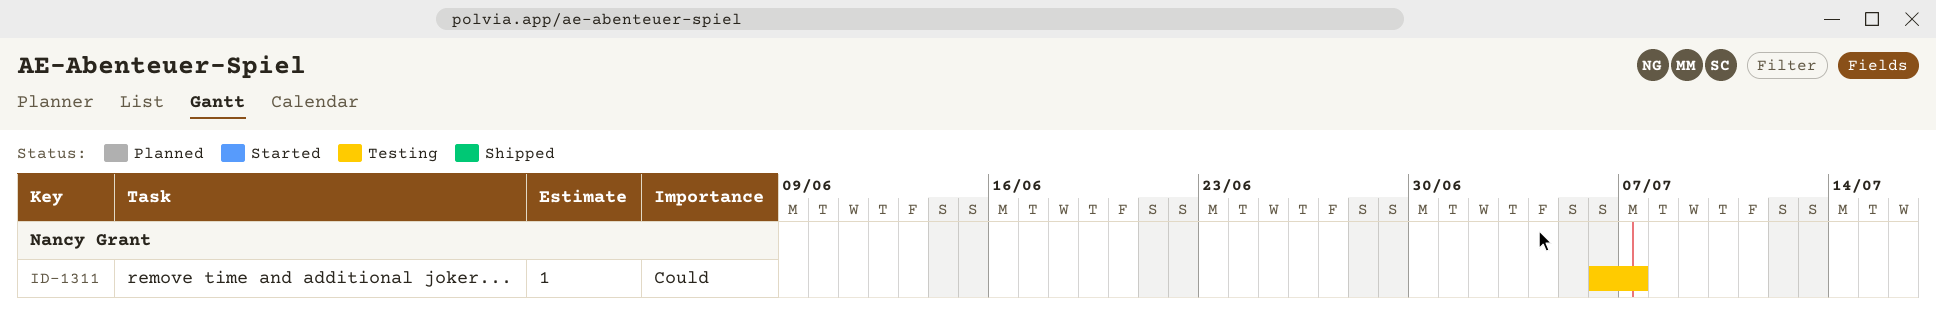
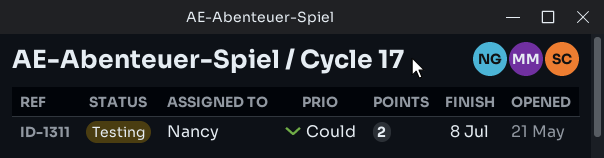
ID-1311, estimate: 1 -> 2
ID-1311, due: Jul 7 -> Jul 8

